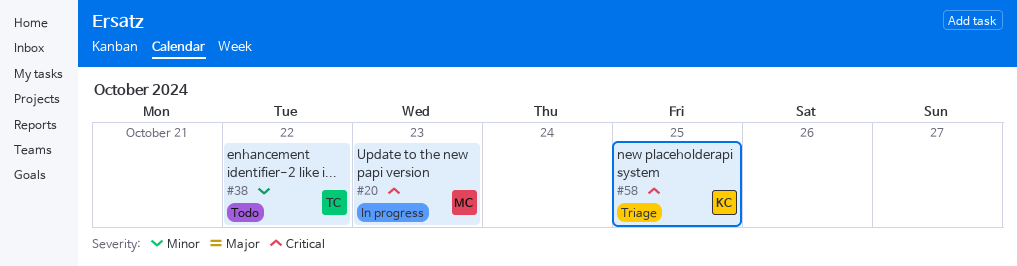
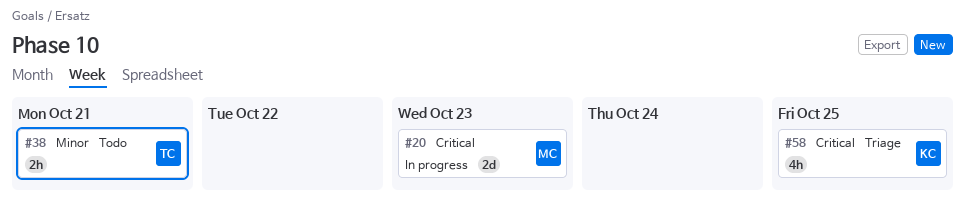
#38, due: Oct 22 -> Oct 21

